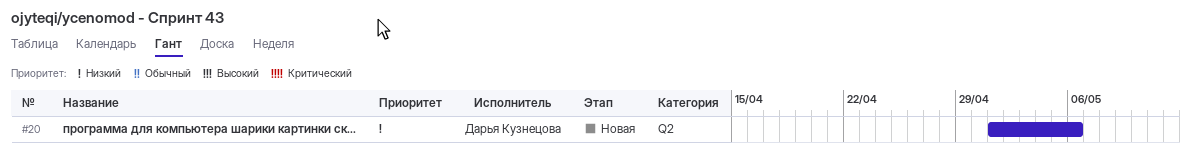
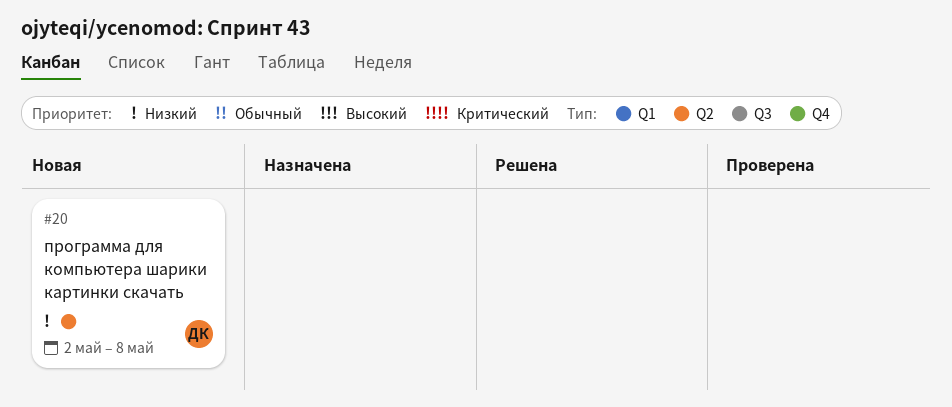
#20, start: May 1 -> May 2
#20, due: May 6 -> May 8

